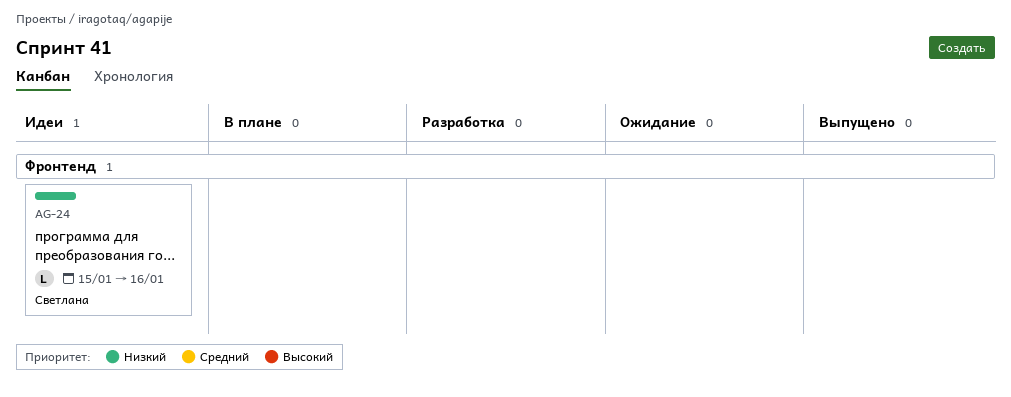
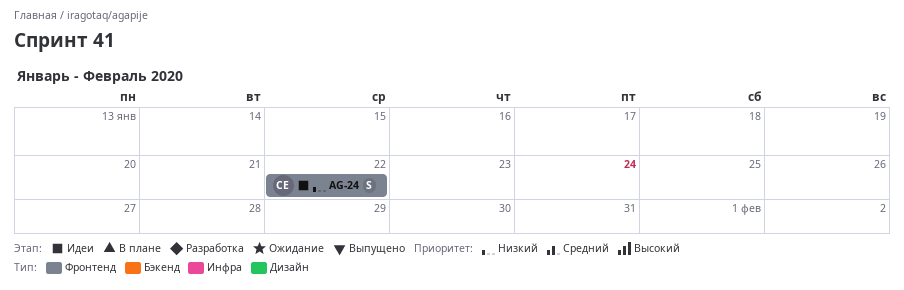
AG-24, estimate: L -> S
AG-24, start: Jan 15 -> Jan 22
AG-24, due: Jan 16 -> Jan 22

